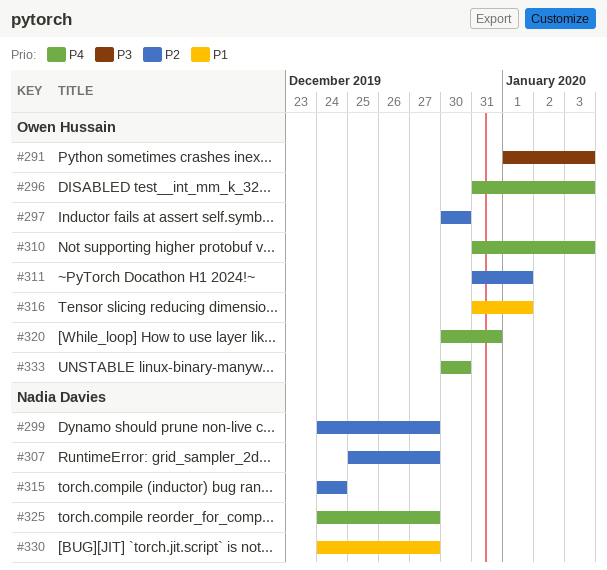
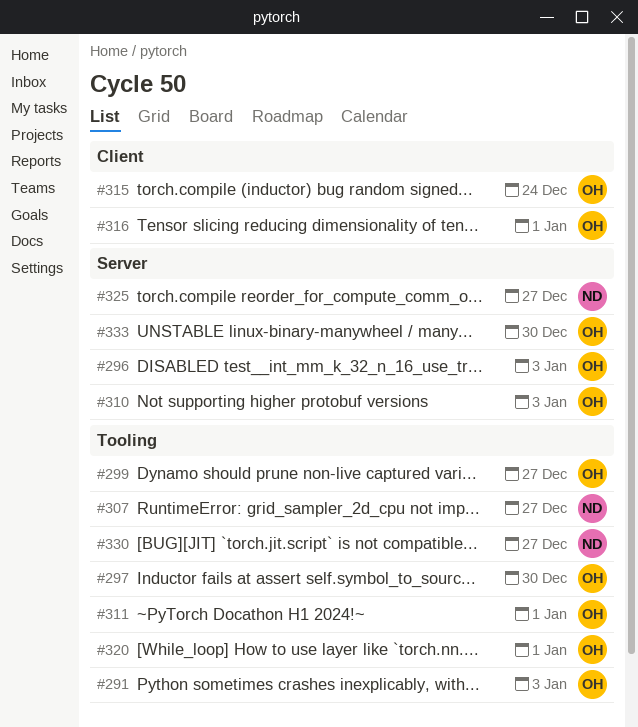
#299, owner: Nadia Davies -> Owen Hussain
#315, owner: Nadia Davies -> Owen Hussain
#320, due: Dec 31 -> Jan 1

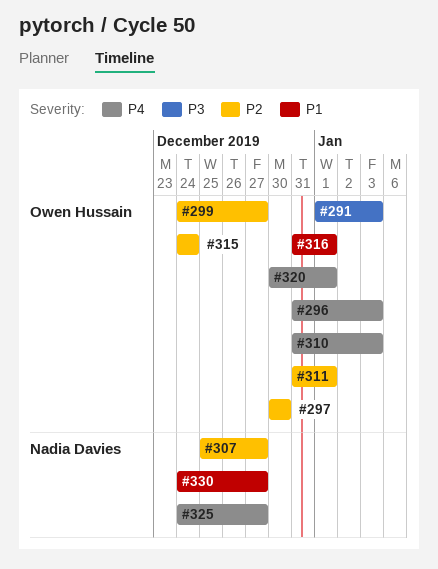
#333: present -> none

